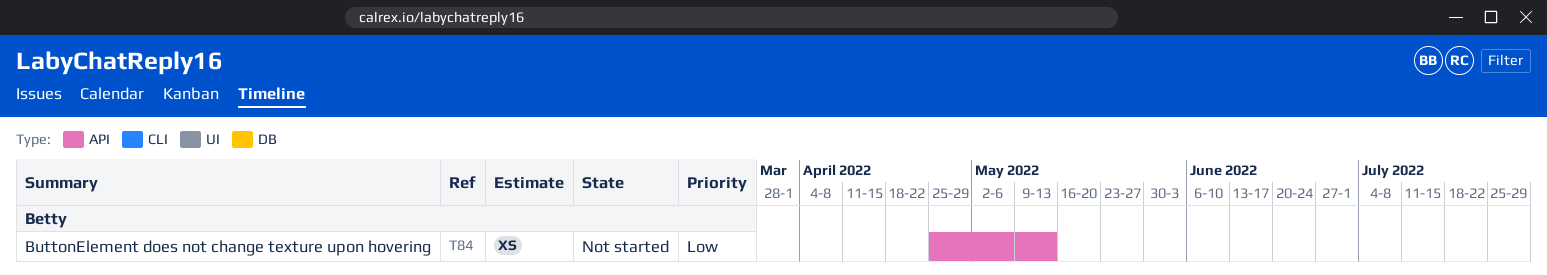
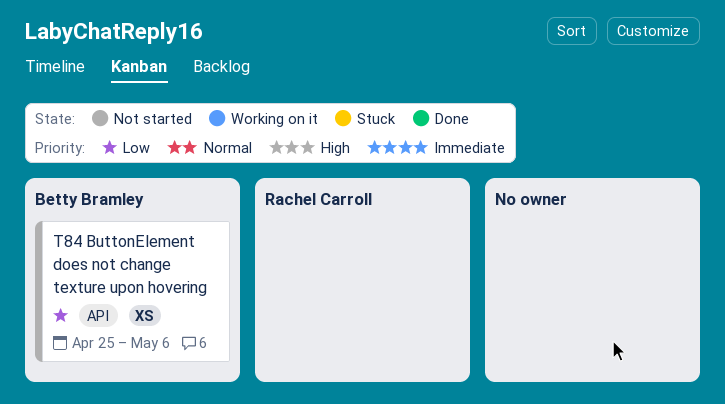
T84, due: May 13 -> May 6

